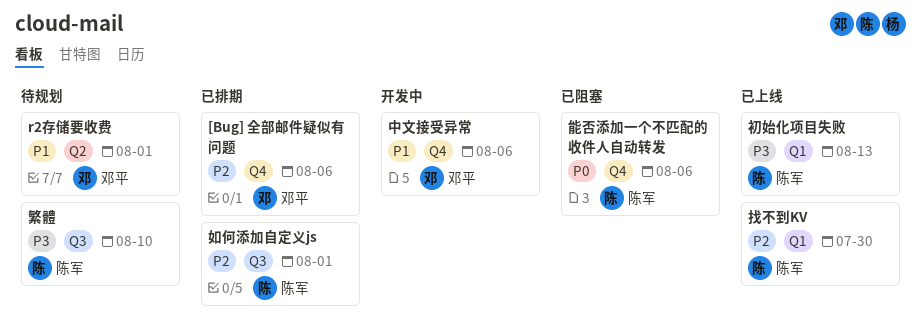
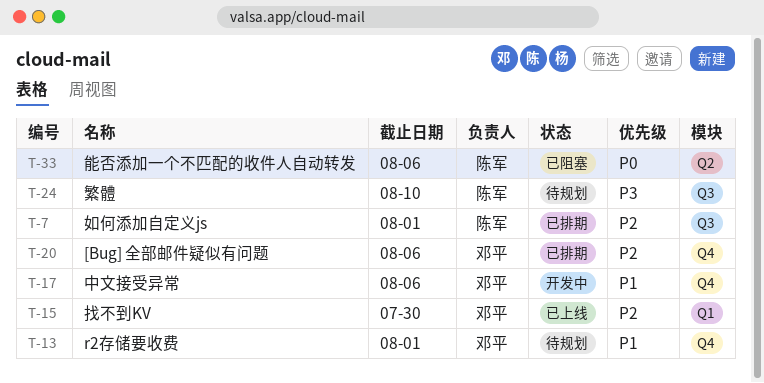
r2存储要收费, label: Q2 -> Q4
初始化项目失败: present -> none
找不到KV, owner: 陈军 -> 邓平
能否添加一个不匹配的收件人自动转发, label: Q4 -> Q2

